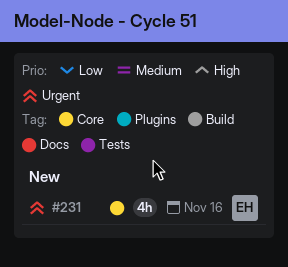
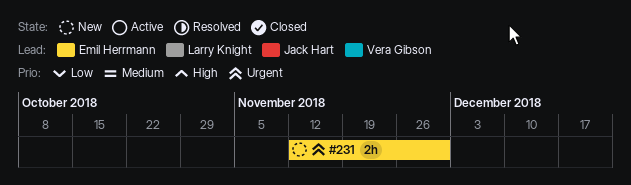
#231, estimate: 4h -> 2h
#231, due: Nov 16 -> Nov 30

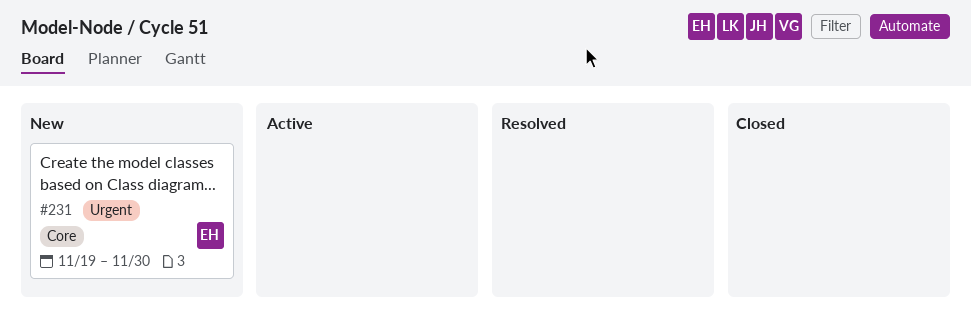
#231, start: Nov 12 -> Nov 19

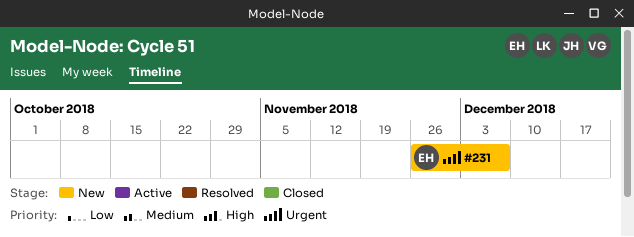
#231, start: Nov 19 -> Nov 26
#231, due: Nov 30 -> Dec 7

